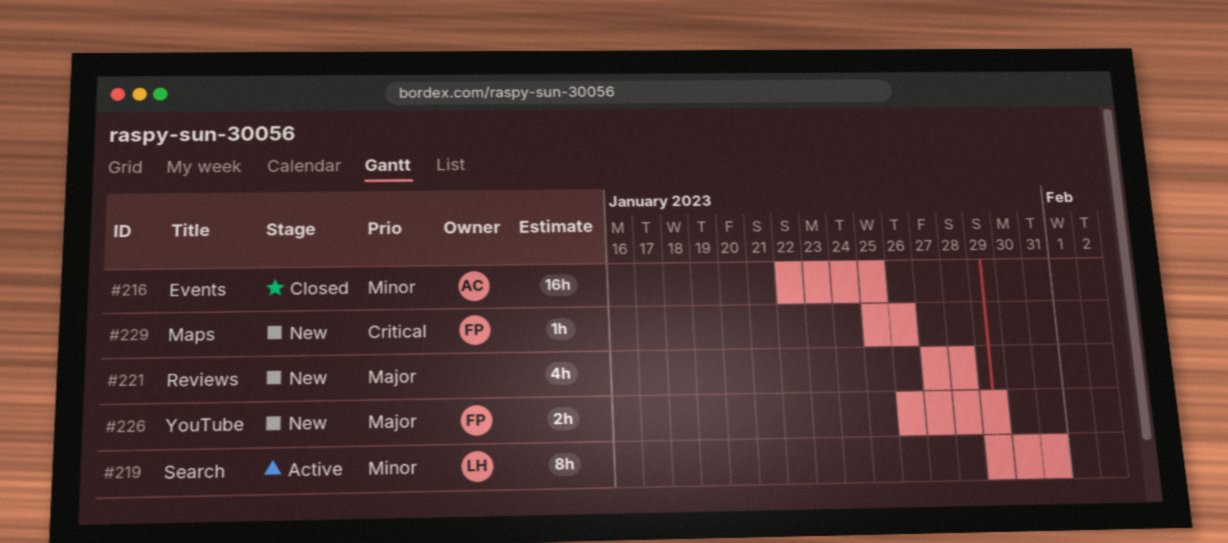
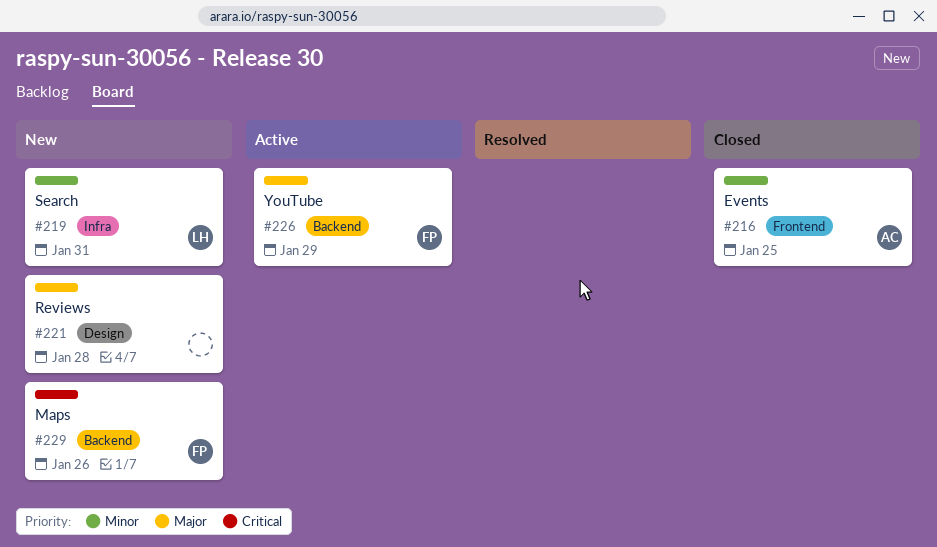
#219, status: Active -> New
#226, status: New -> Active

